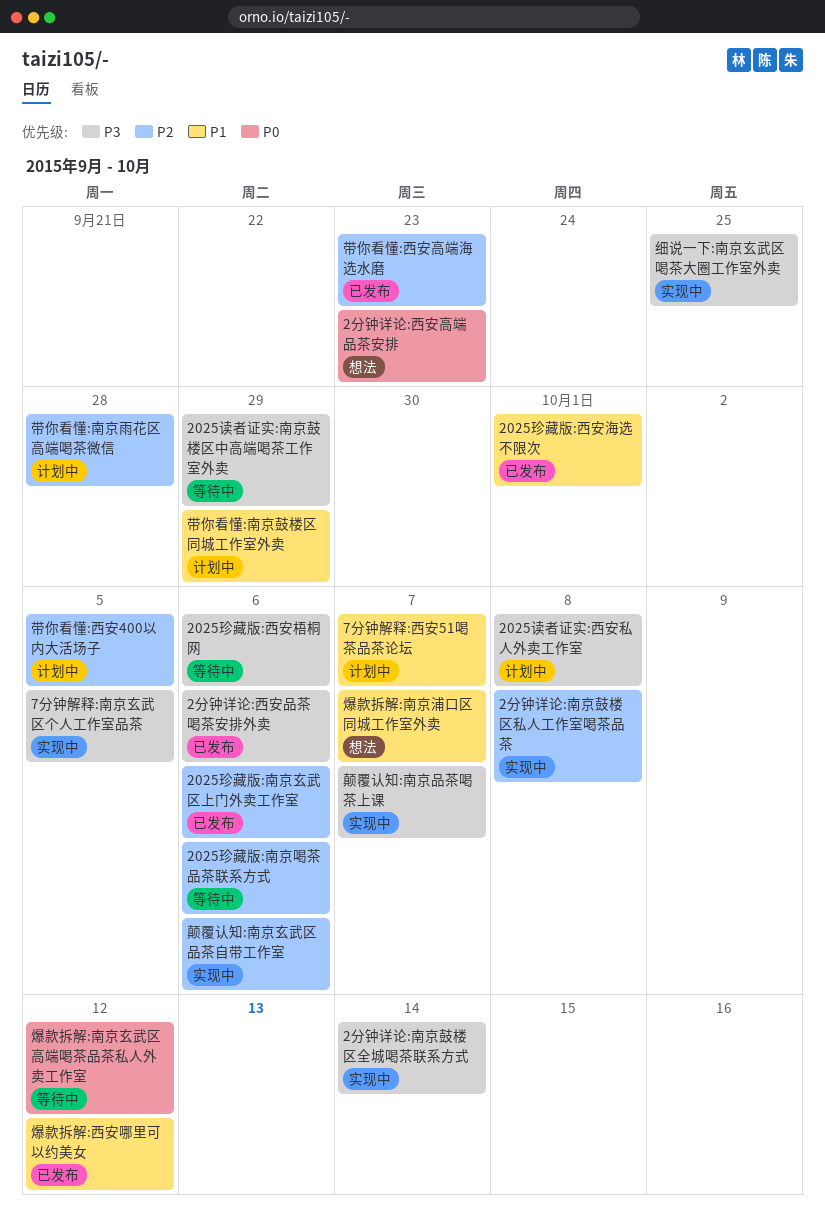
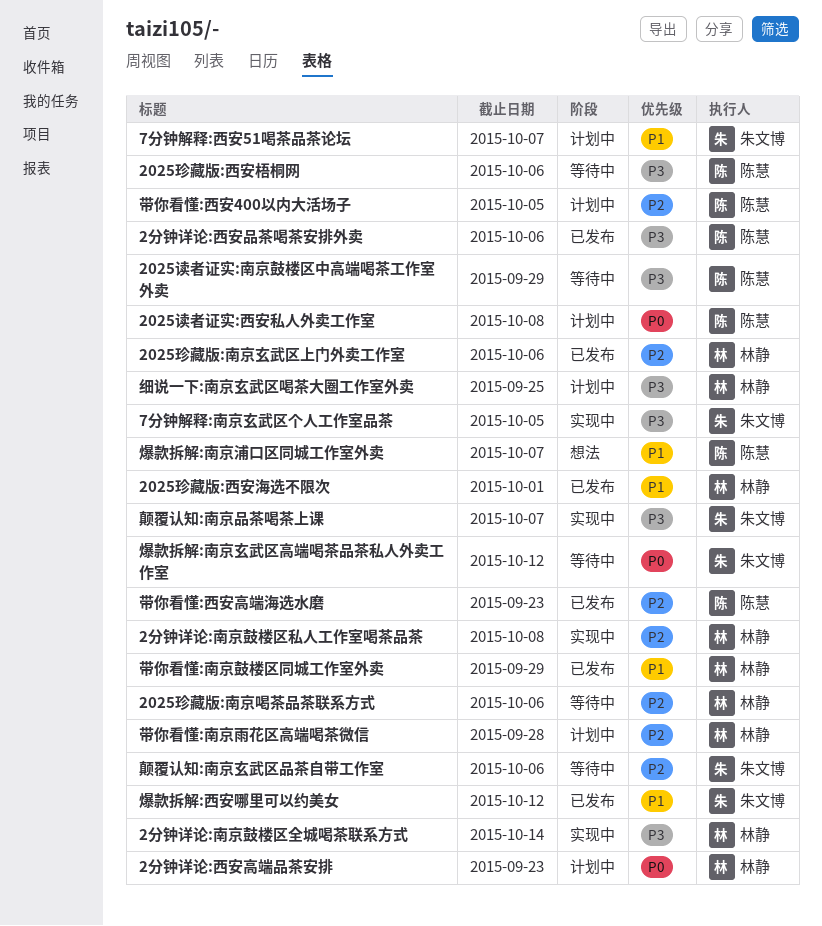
2025读者证实:西安私人外卖工作室, priority: P3 -> P0
2分钟详论:西安高端品茶安排, status: 想法 -> 计划中
带你看懂:南京鼓楼区同城工作室外卖, status: 计划中 -> 已发布
细说一下:南京玄武区喝茶大圈工作室外卖, status: 实现中 -> 计划中
颠覆认知:南京玄武区品茶自带工作室, status: 实现中 -> 等待中

